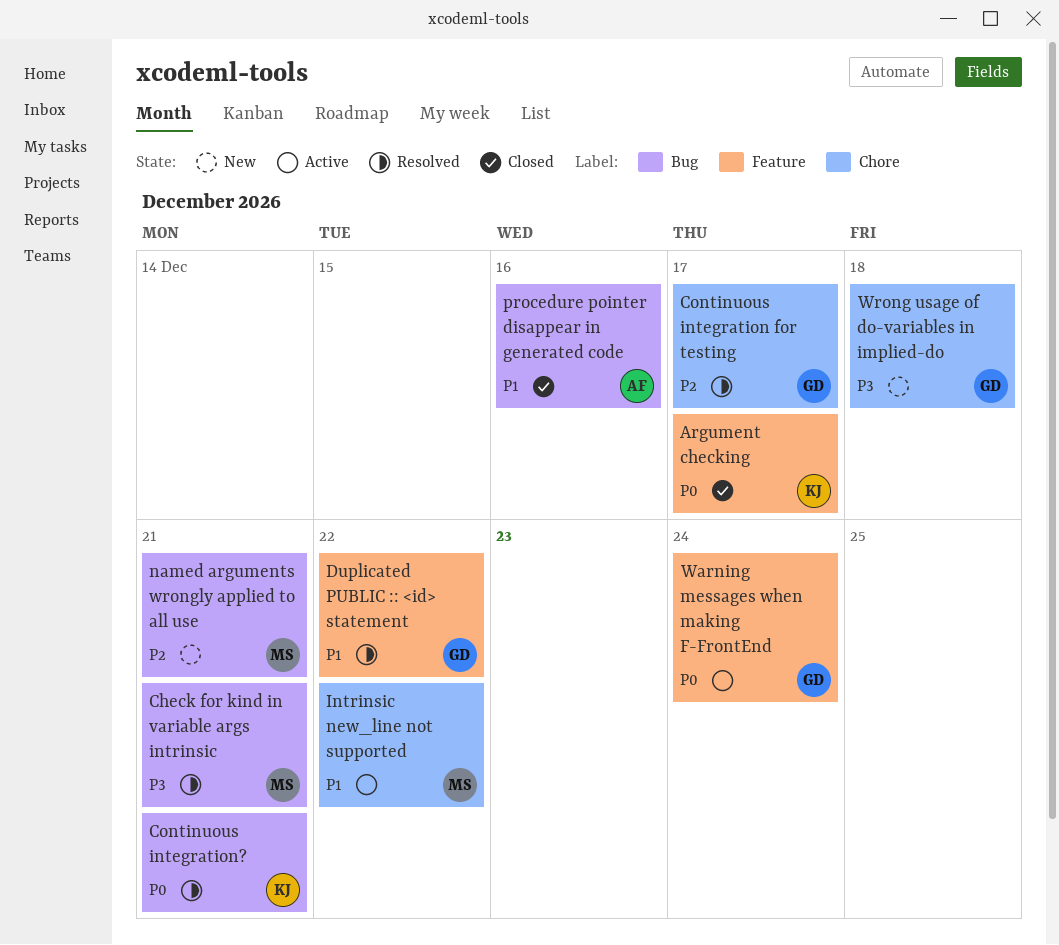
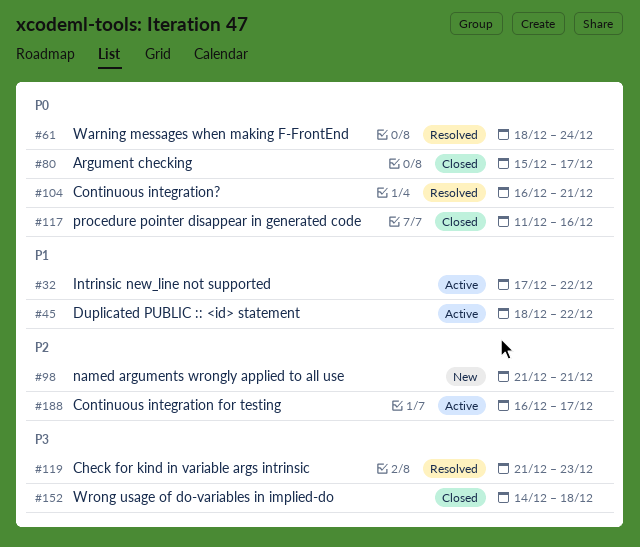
Check for kind in variable args intrinsic, due: Dec 21 -> Dec 23
Continuous integration for testing, status: Resolved -> Active
Duplicated PUBLIC :: <id> statement, status: Resolved -> Active
procedure pointer disappear in generated code, priority: P1 -> P0
Warning messages when making F-FrontEnd, status: Active -> Resolved
Wrong usage of do-variables in implied-do, status: New -> Closed

